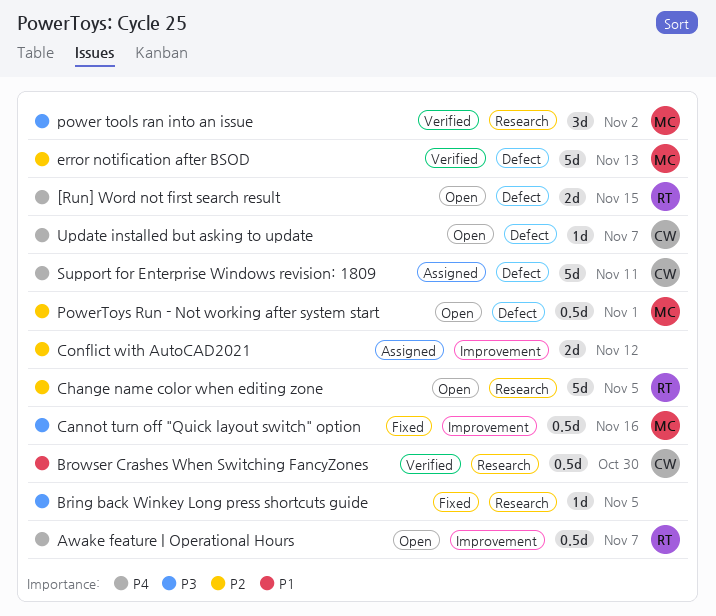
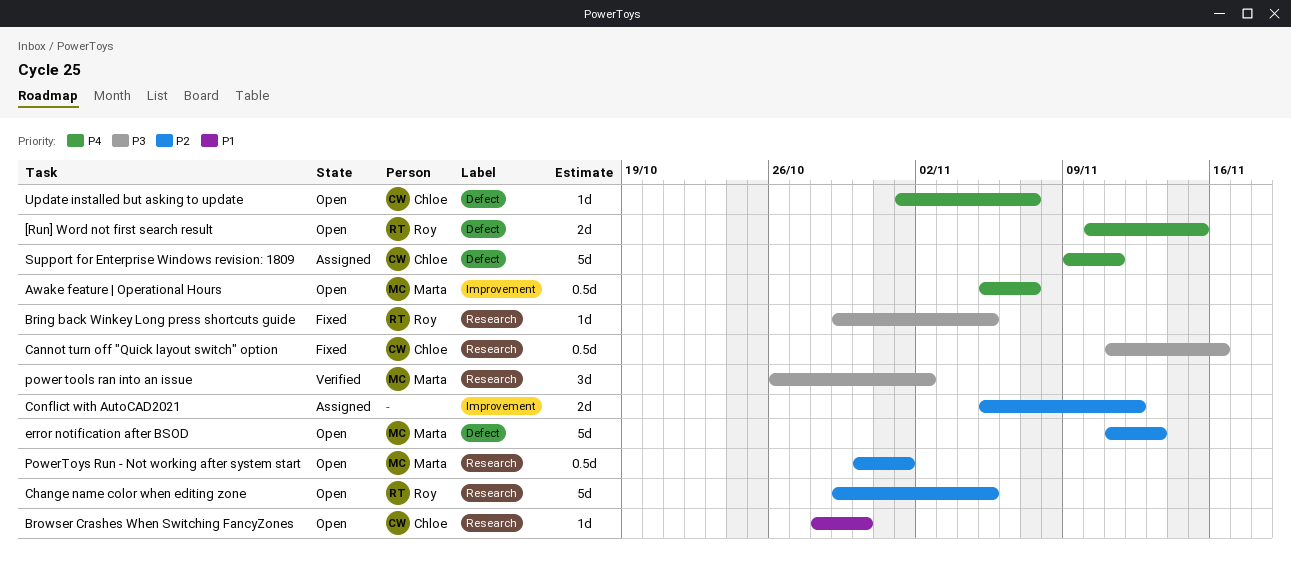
Awake feature | Operational Hours, owner: Roy -> Marta
Bring back Winkey Long press shortcuts guide, owner: none -> Roy
Browser Crashes When Switching FancyZones, status: Verified -> Open
Browser Crashes When Switching FancyZones, estimate: 0.5d -> 1d
Cannot turn off "Quick layout switch" option, owner: Marta -> Chloe
Cannot turn off "Quick layout switch" option, label: Improvement -> Research
error notification after BSOD, status: Verified -> Open
PowerToys Run - Not working after system start, label: Defect -> Research

